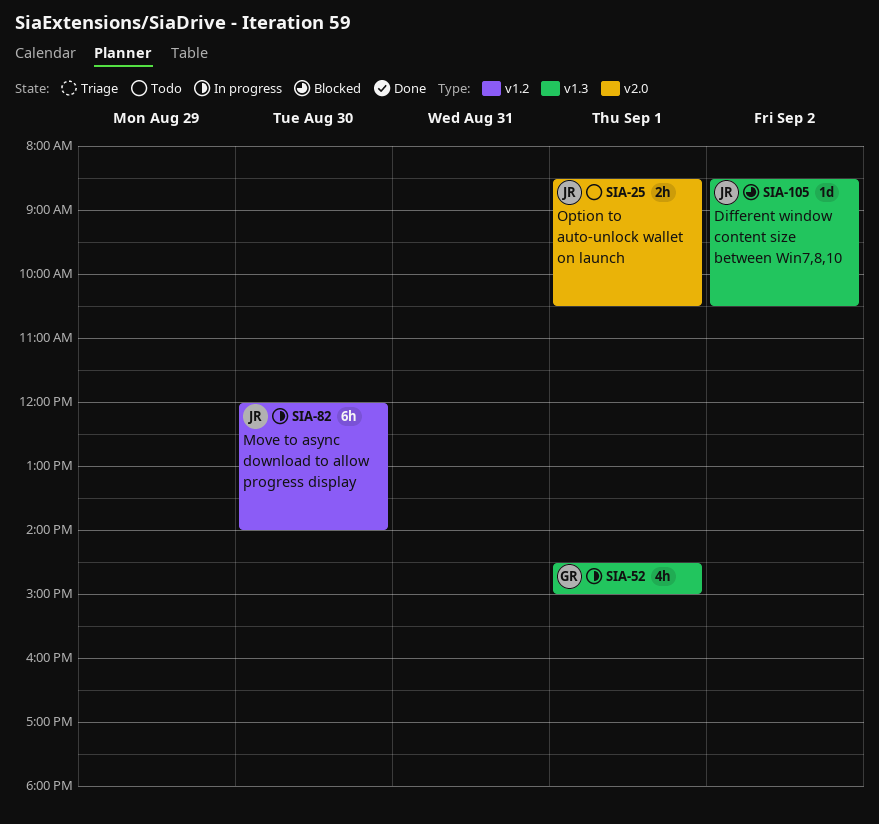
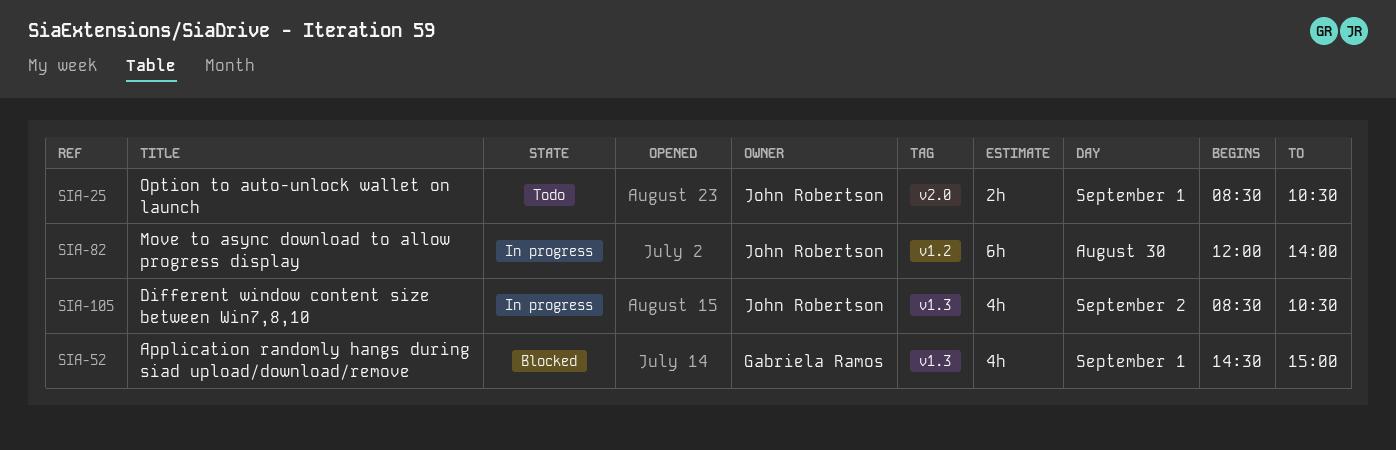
SIA-52, status: In progress -> Blocked
SIA-105, status: Blocked -> In progress
SIA-105, estimate: 1d -> 4h

